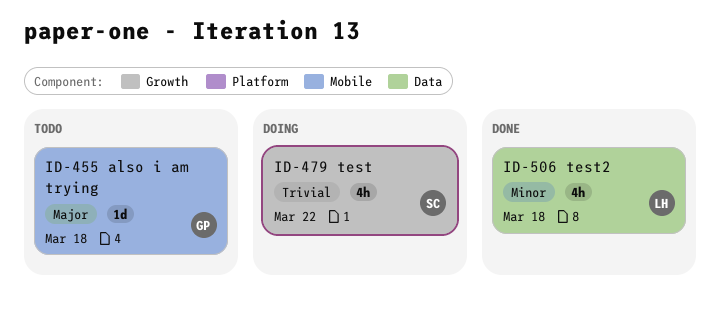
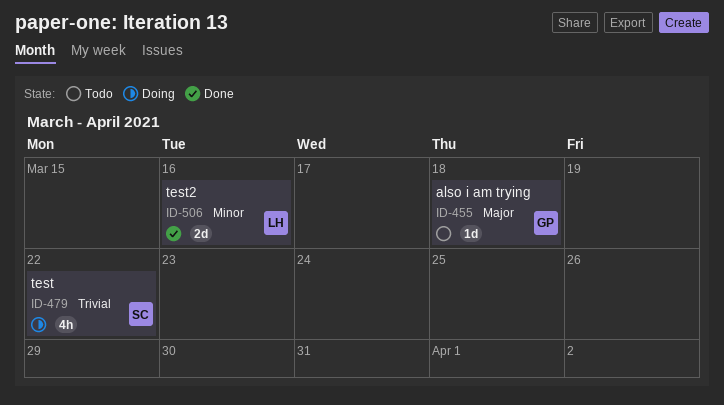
ID-506, estimate: 4h -> 2d
ID-506, due: Mar 18 -> Mar 16

